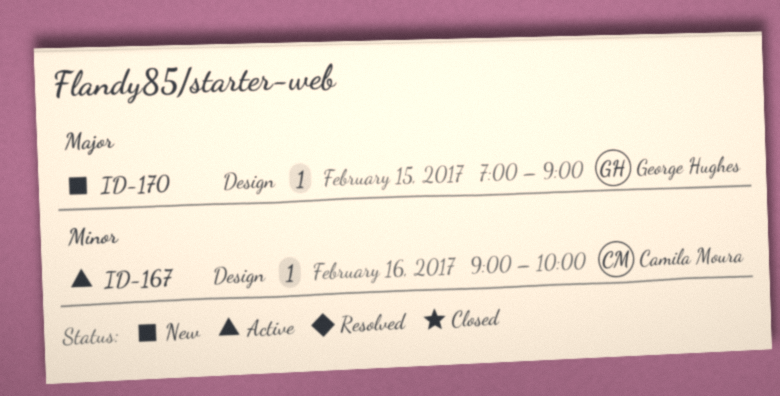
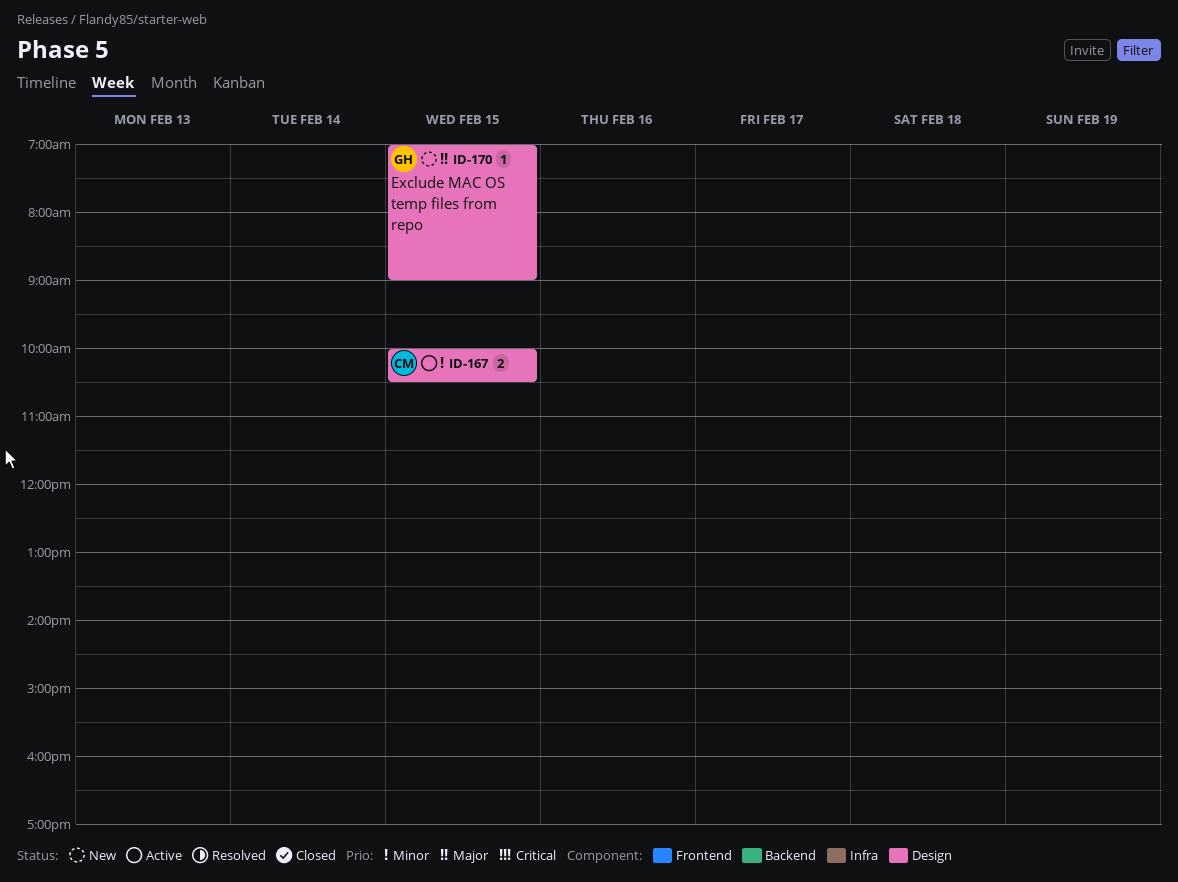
ID-167, estimate: 1 -> 2
ID-167, day: Feb 16 -> Feb 15
ID-167, begins: 09:00 -> 10:00
ID-167, ends: 10:00 -> 10:30

